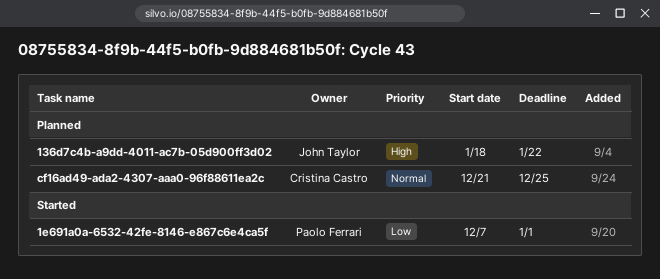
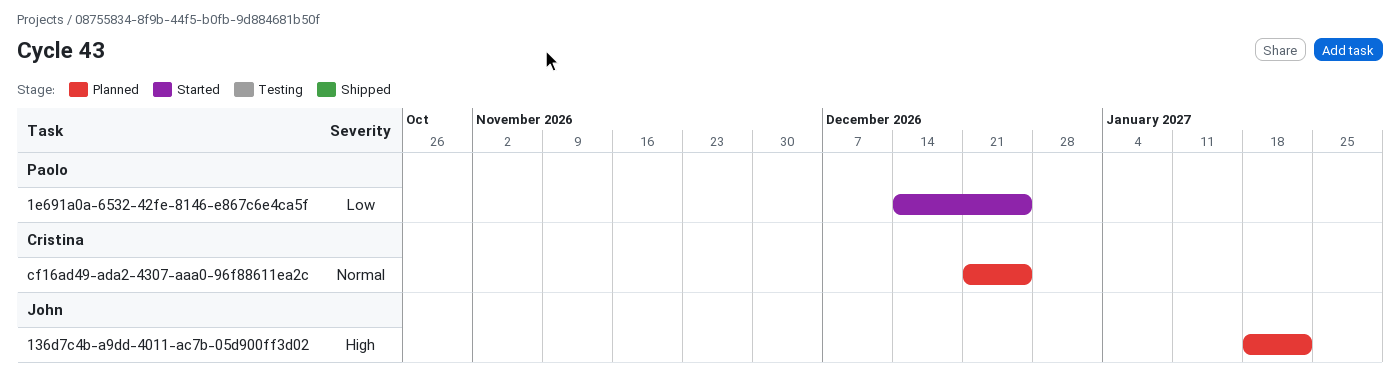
1e691a0a-6532-42fe-8146-e867c6e4ca5f, start: Dec 7 -> Dec 14
1e691a0a-6532-42fe-8146-e867c6e4ca5f, due: Jan 1 -> Dec 25

